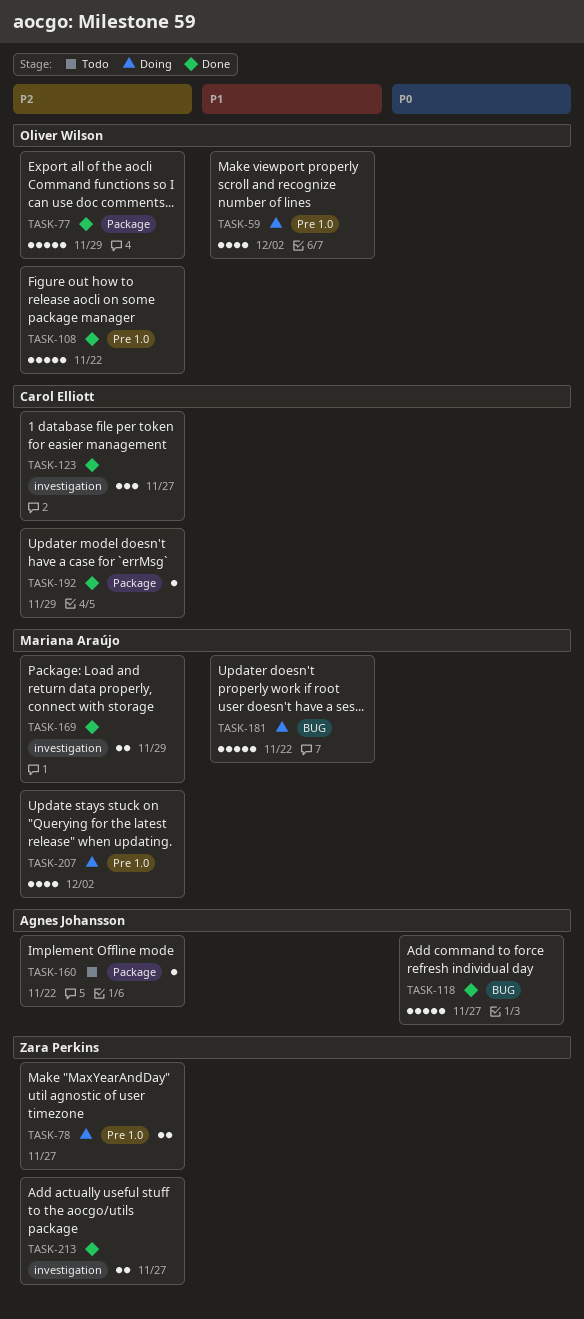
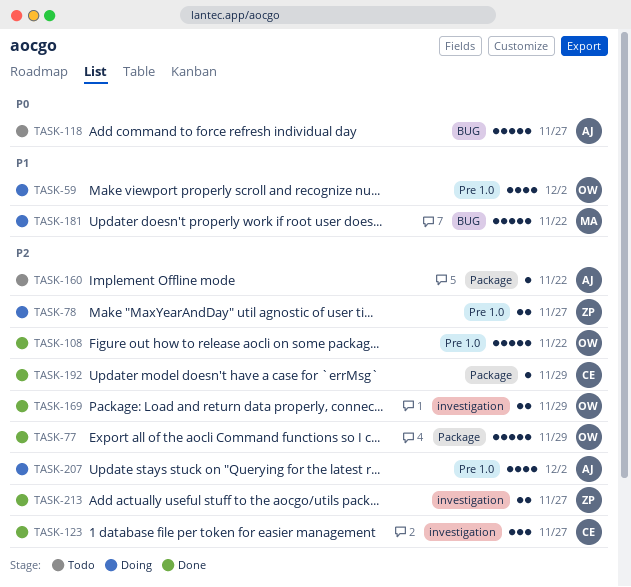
TASK-118, status: Done -> Todo
TASK-169, owner: Mariana Araújo -> Oliver Wilson
TASK-207, owner: Mariana Araújo -> Agnes Johansson

